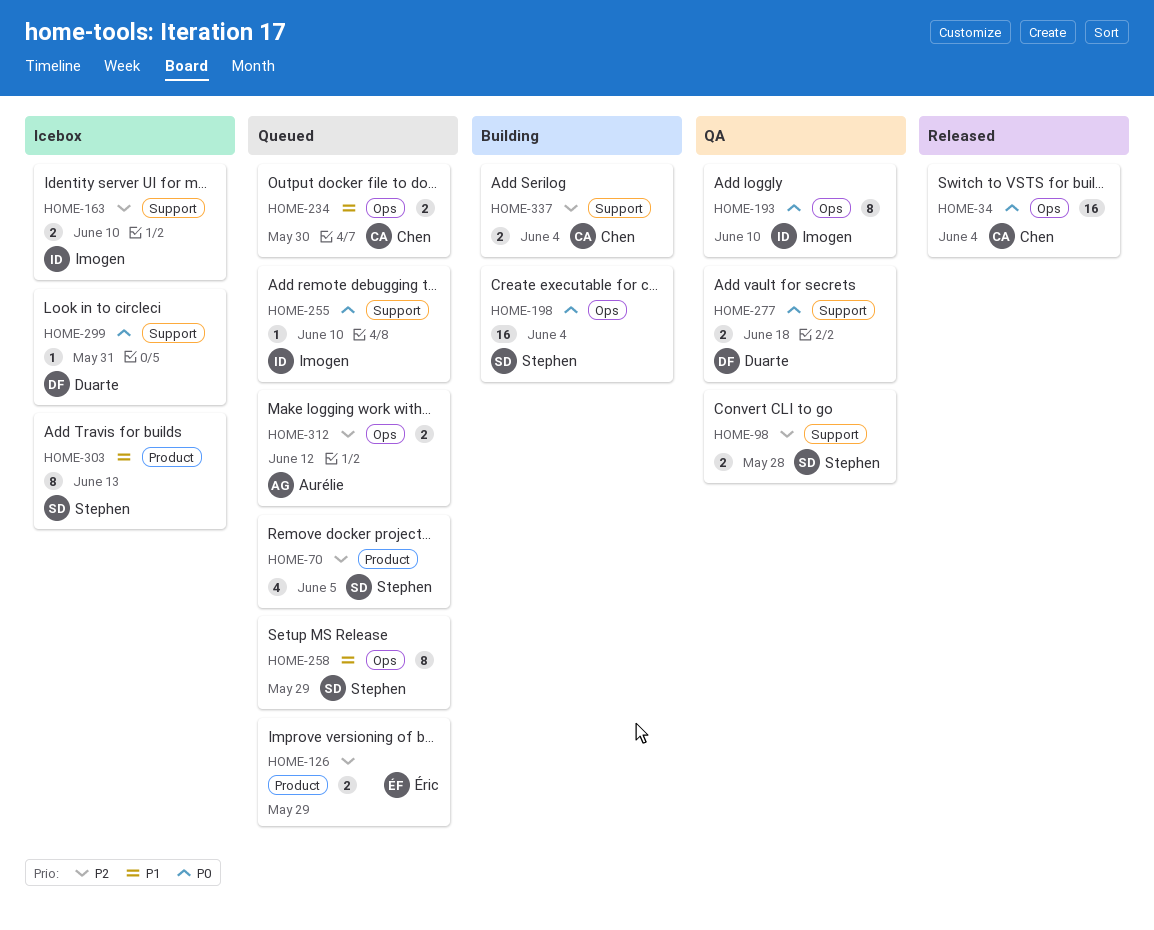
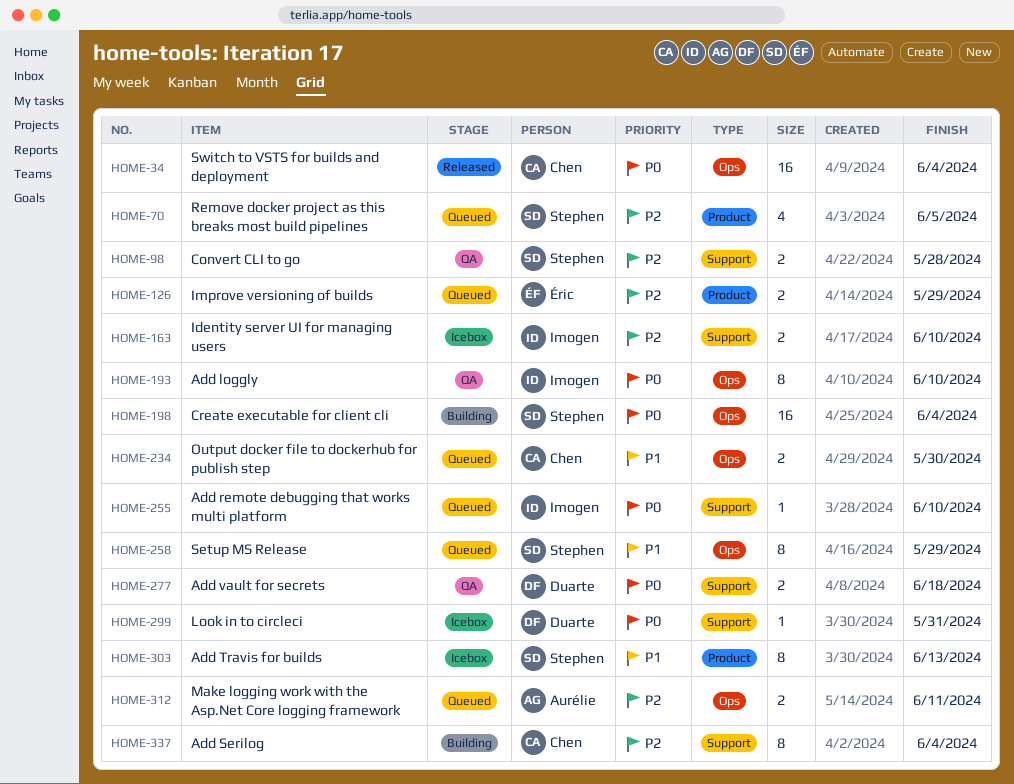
HOME-312, due: Jun 12 -> Jun 11
HOME-337, estimate: 2 -> 8

